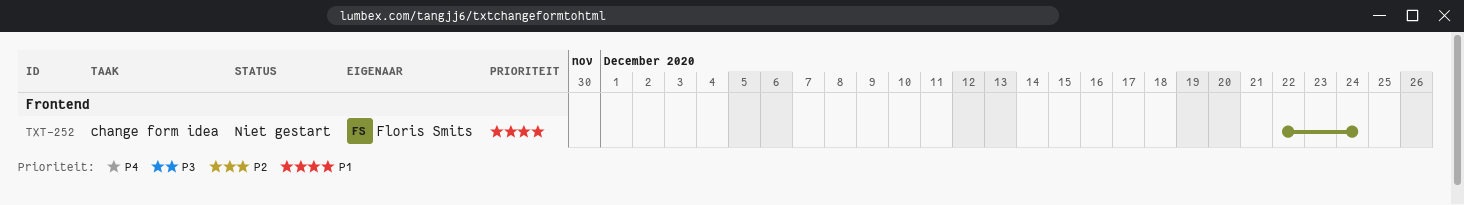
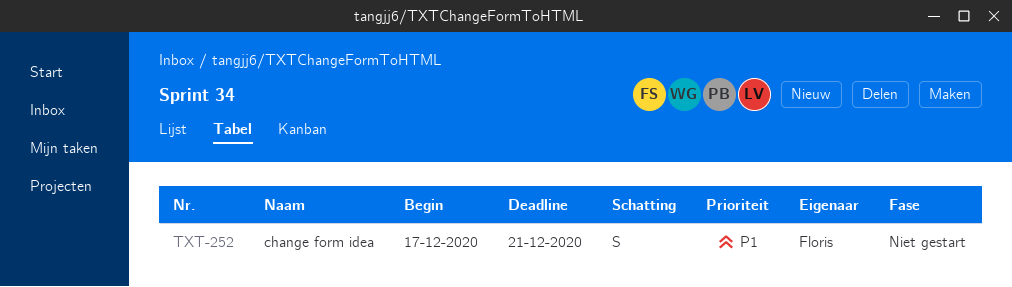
TXT-252, start: Dec 22 -> Dec 17
TXT-252, due: Dec 24 -> Dec 21

